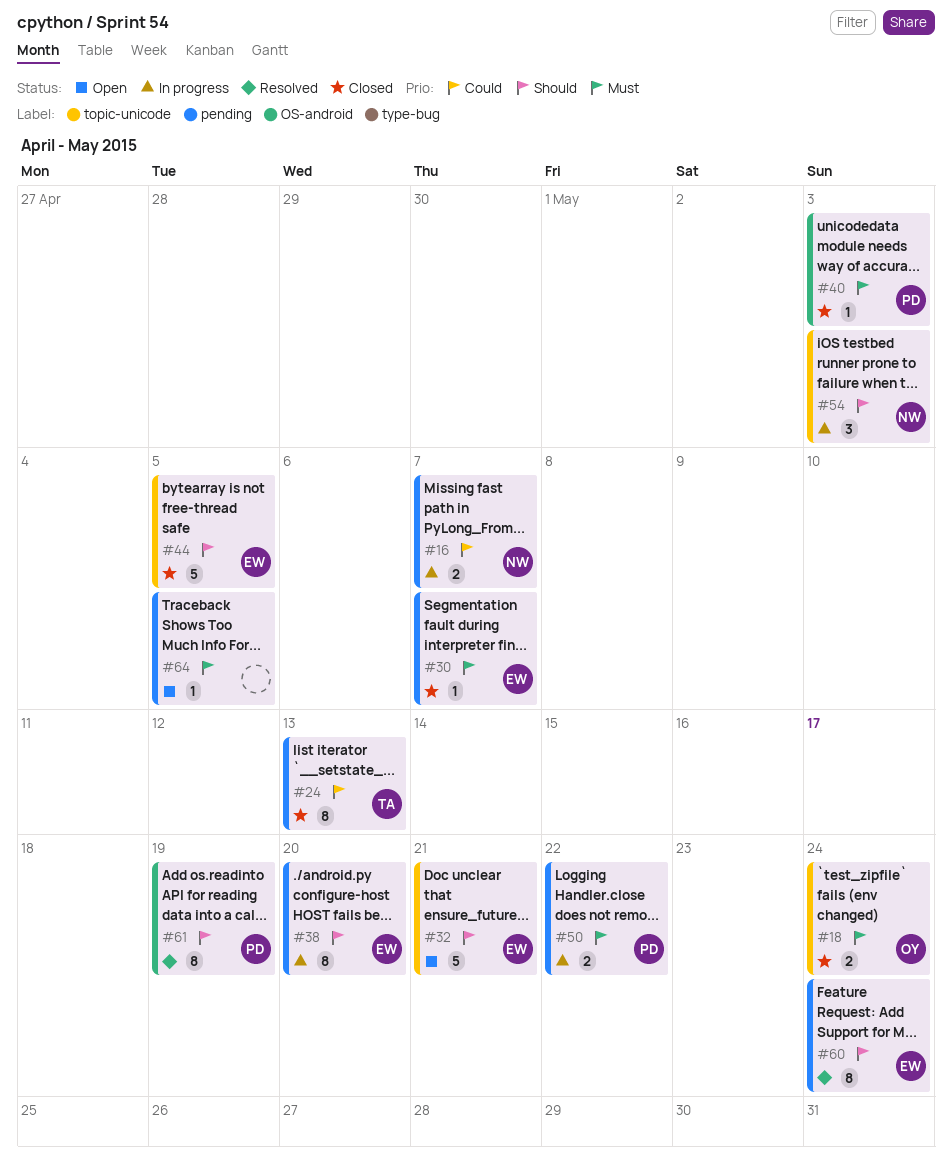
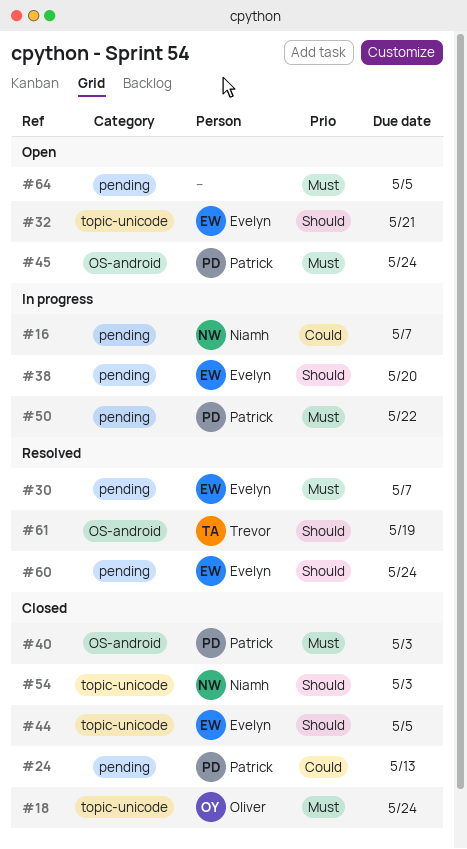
#24, owner: Trevor -> Patrick
#30, status: Closed -> Resolved
#45: none -> present
#54, status: In progress -> Closed
#61, owner: Patrick -> Trevor

